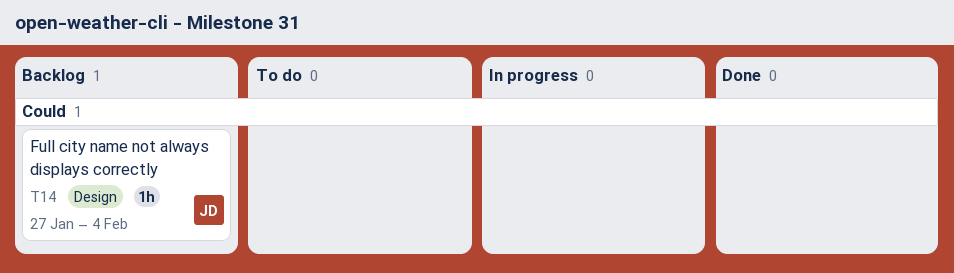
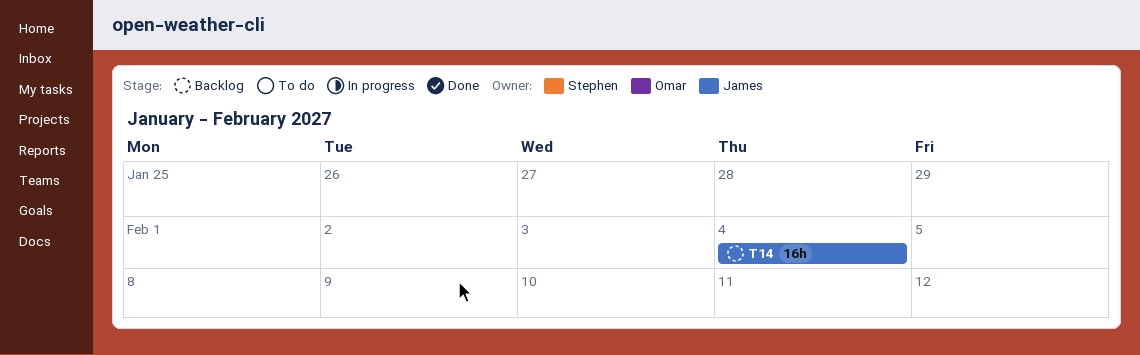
T14, estimate: 1h -> 16h
T14, start: Jan 27 -> Feb 4

